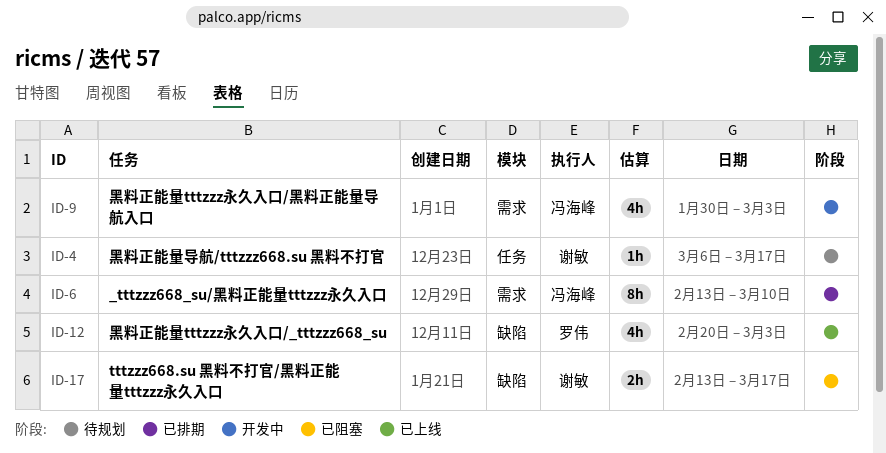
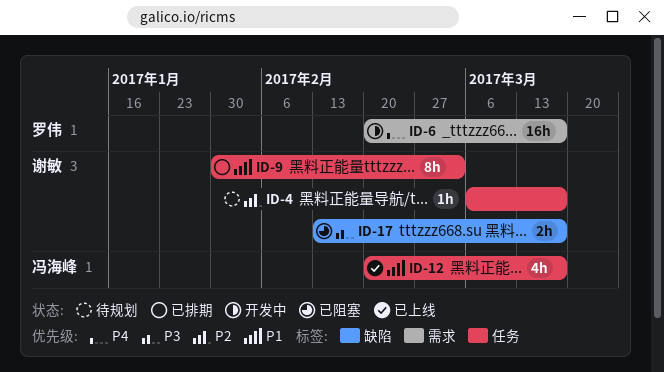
ID-6, status: 已排期 -> 开发中
ID-6, owner: 冯海峰 -> 罗伟
ID-6, estimate: 8h -> 16h
ID-6, start: Feb 13 -> Feb 20
ID-6, due: Mar 10 -> Mar 17
ID-9, status: 开发中 -> 已排期
ID-9, owner: 冯海峰 -> 谢敏
ID-9, label: 需求 -> 任务
ID-9, estimate: 4h -> 8h
ID-12, owner: 罗伟 -> 冯海峰
ID-12, label: 缺陷 -> 任务
ID-12, due: Mar 3 -> Mar 17

